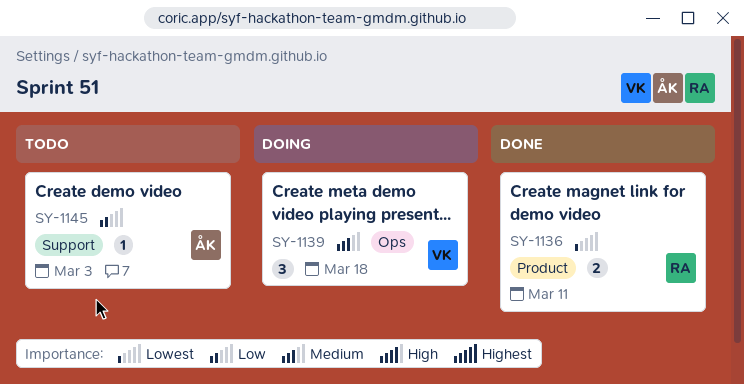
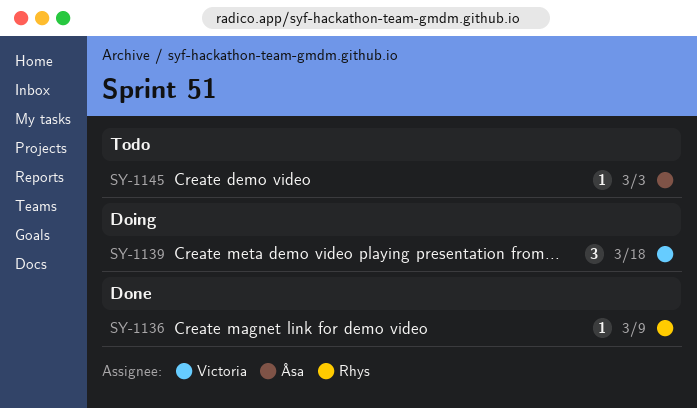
SY-1136, estimate: 2 -> 1
SY-1136, due: Mar 11 -> Mar 9

